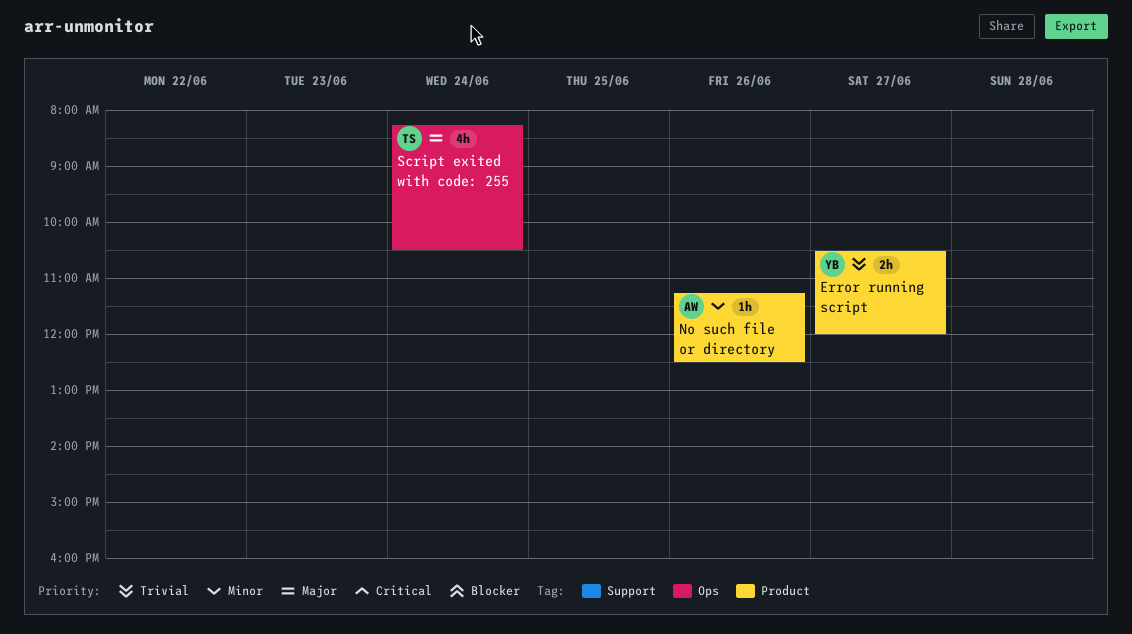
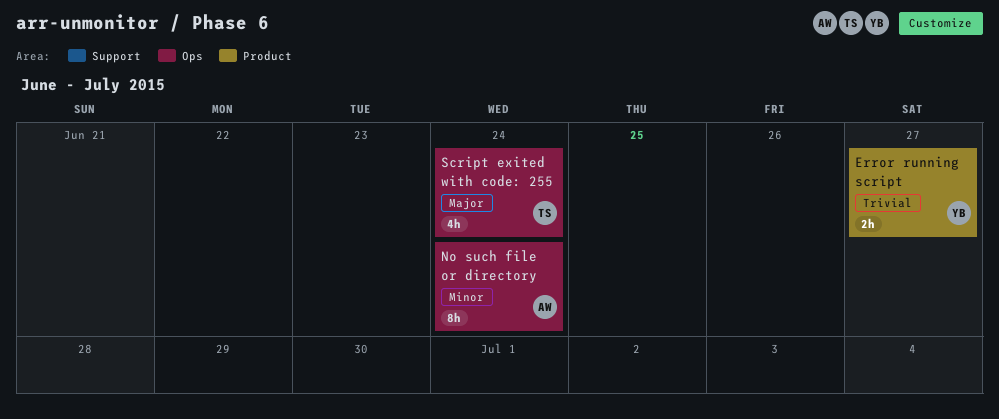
No such file or directory, label: Product -> Ops
No such file or directory, estimate: 1h -> 8h
No such file or directory, day: Jun 26 -> Jun 24

